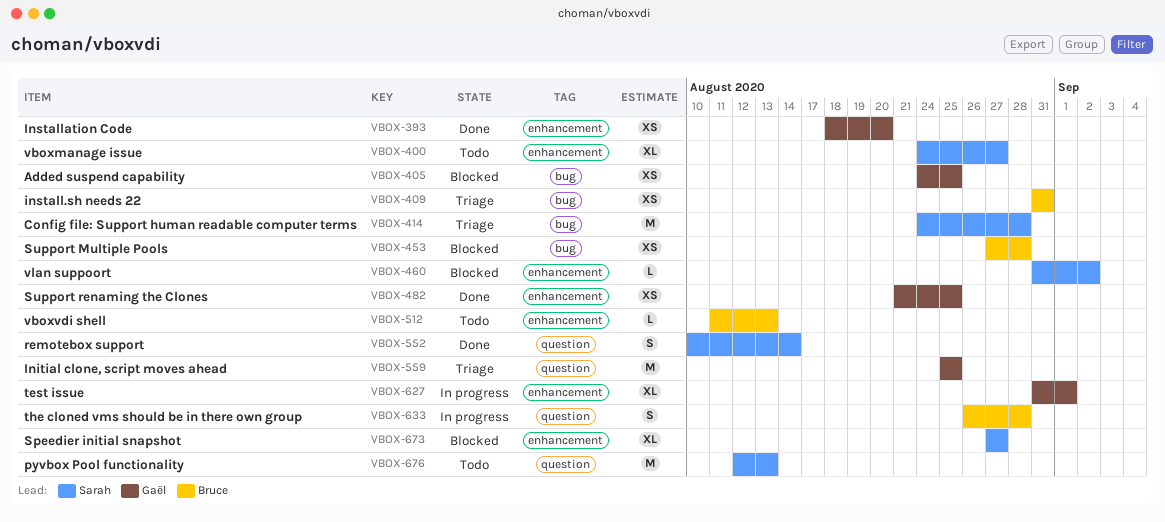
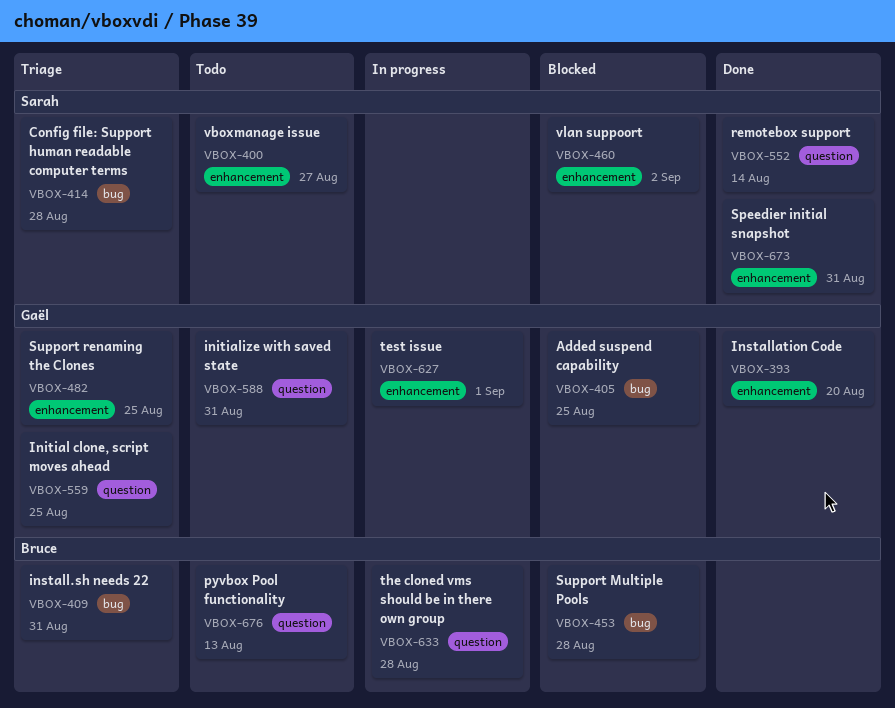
VBOX-482, status: Done -> Triage
VBOX-512: present -> none
VBOX-588: none -> present
VBOX-673, status: Blocked -> Done
VBOX-673, due: Aug 27 -> Aug 31
VBOX-676, owner: Sarah -> Bruce

